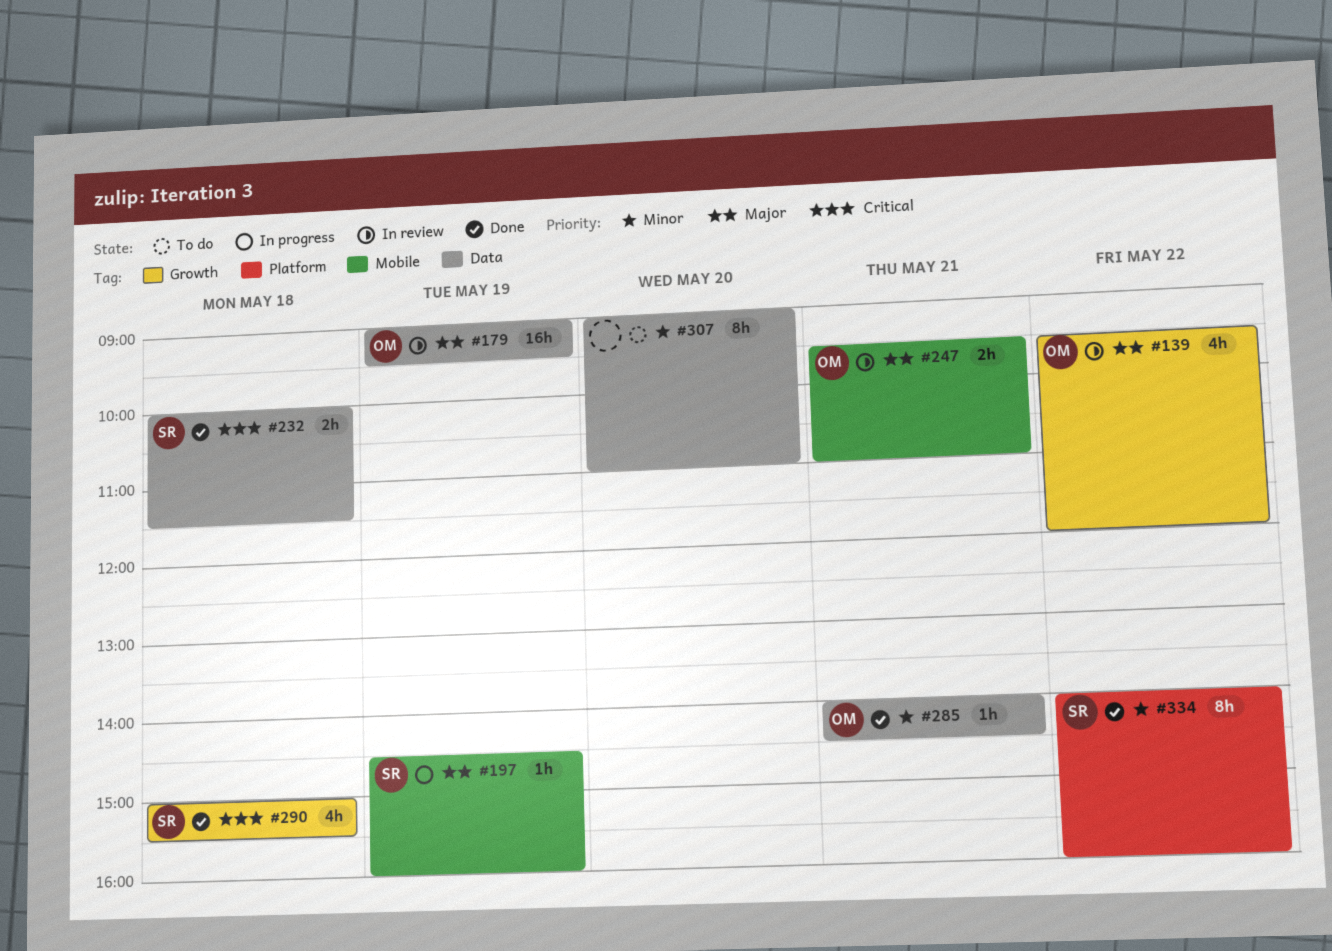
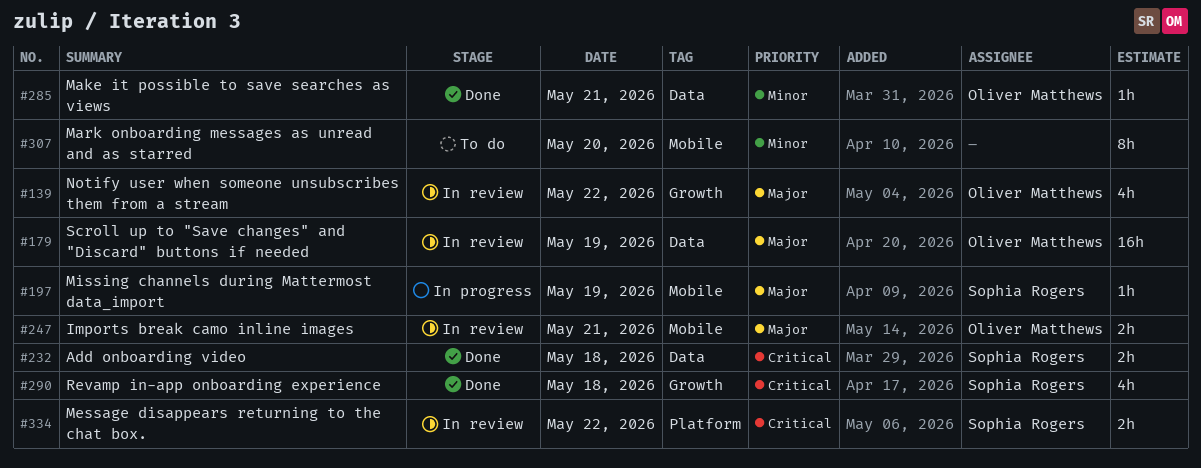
#307, label: Data -> Mobile
#334, status: Done -> In review
#334, priority: Minor -> Critical
#334, estimate: 8h -> 2h

